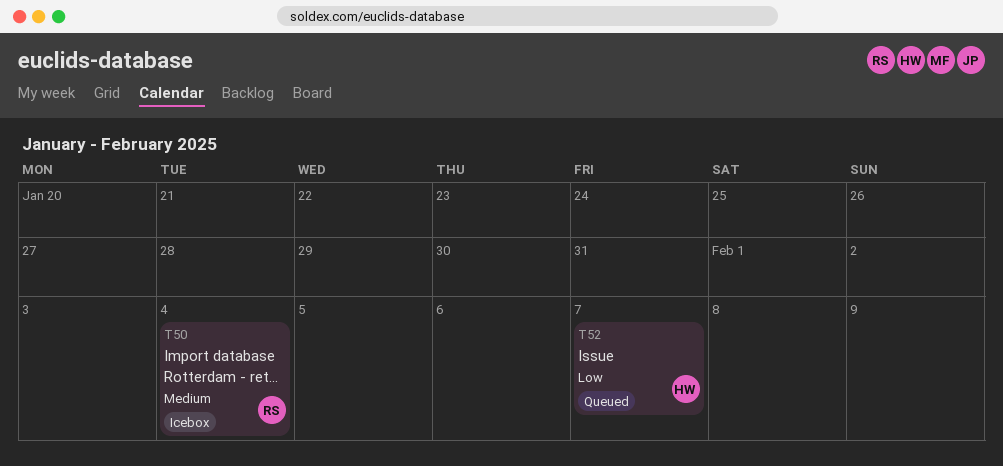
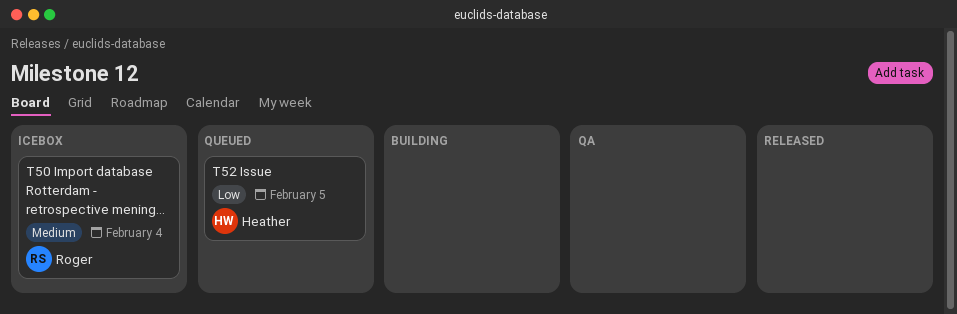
T52, due: Feb 7 -> Feb 5

